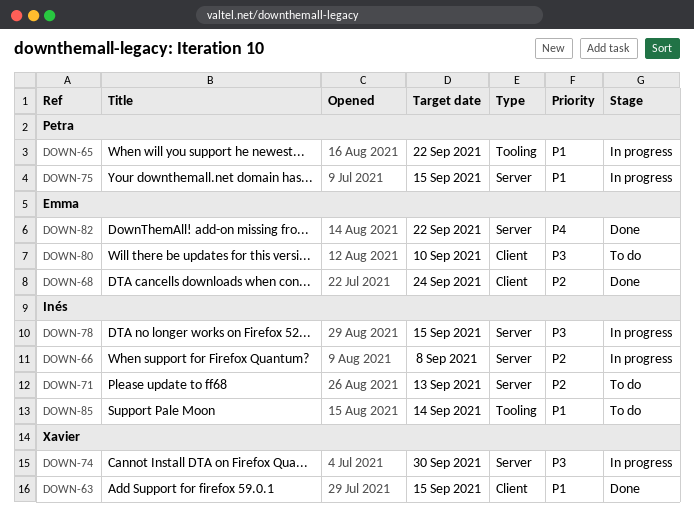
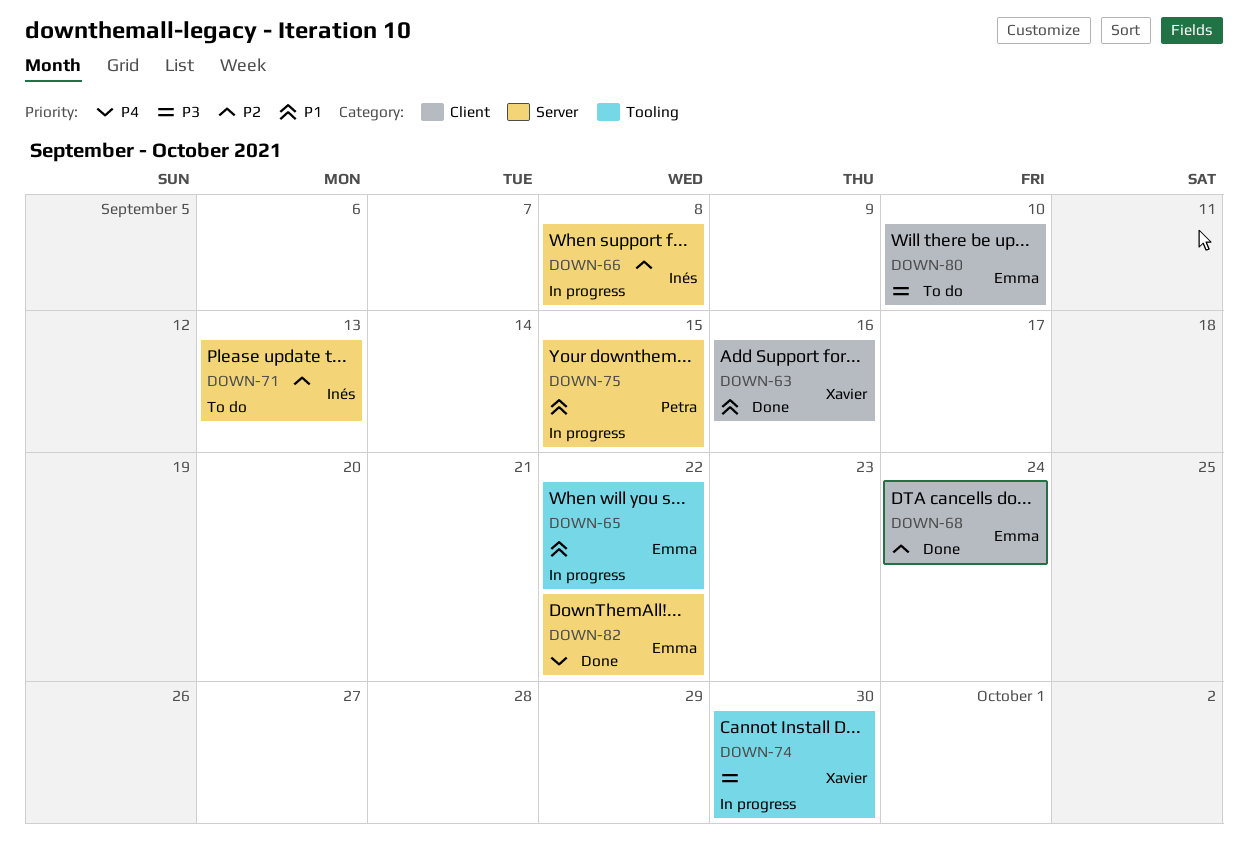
DOWN-63, due: Sep 15 -> Sep 16
DOWN-65, owner: Petra -> Emma
DOWN-74, label: Server -> Tooling
DOWN-78: present -> none
DOWN-85: present -> none

